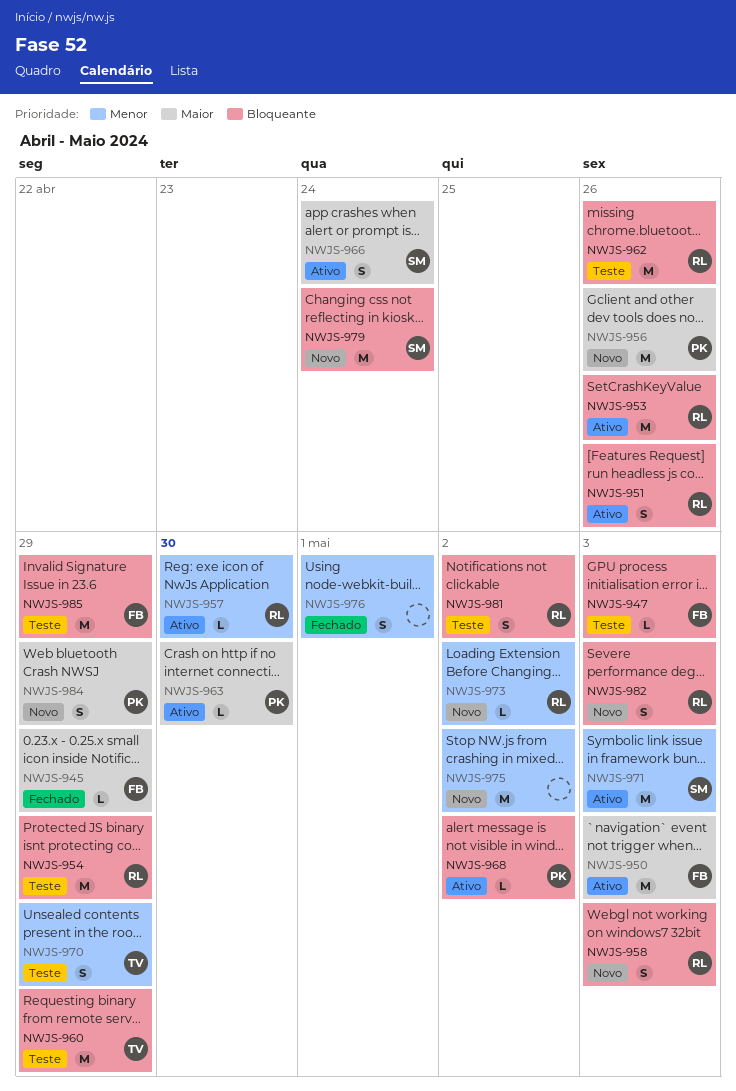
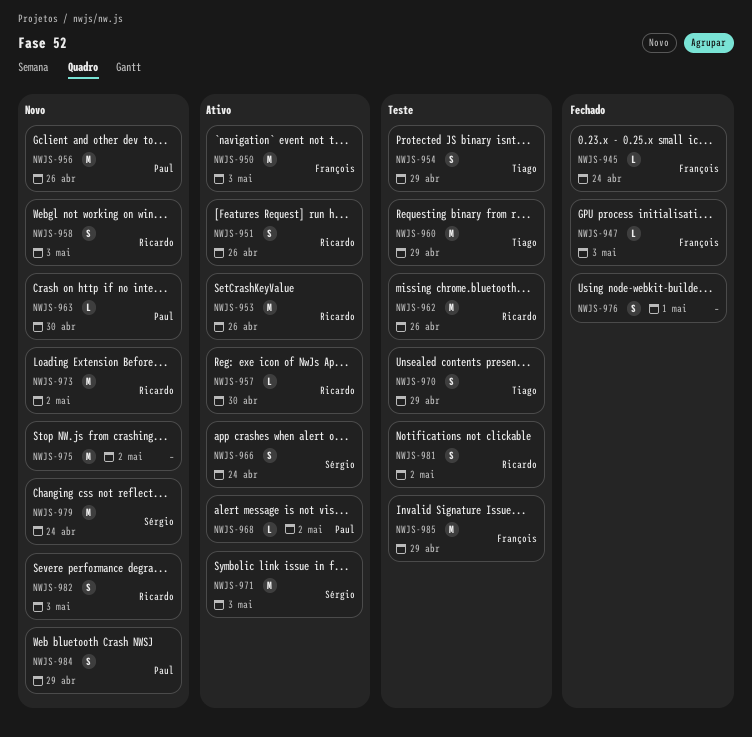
NWJS-945, due: Apr 29 -> Apr 24
NWJS-947, status: Teste -> Fechado
NWJS-954, owner: Ricardo -> Tiago
NWJS-954, estimate: M -> S
NWJS-963, status: Ativo -> Novo
NWJS-973, estimate: L -> M

